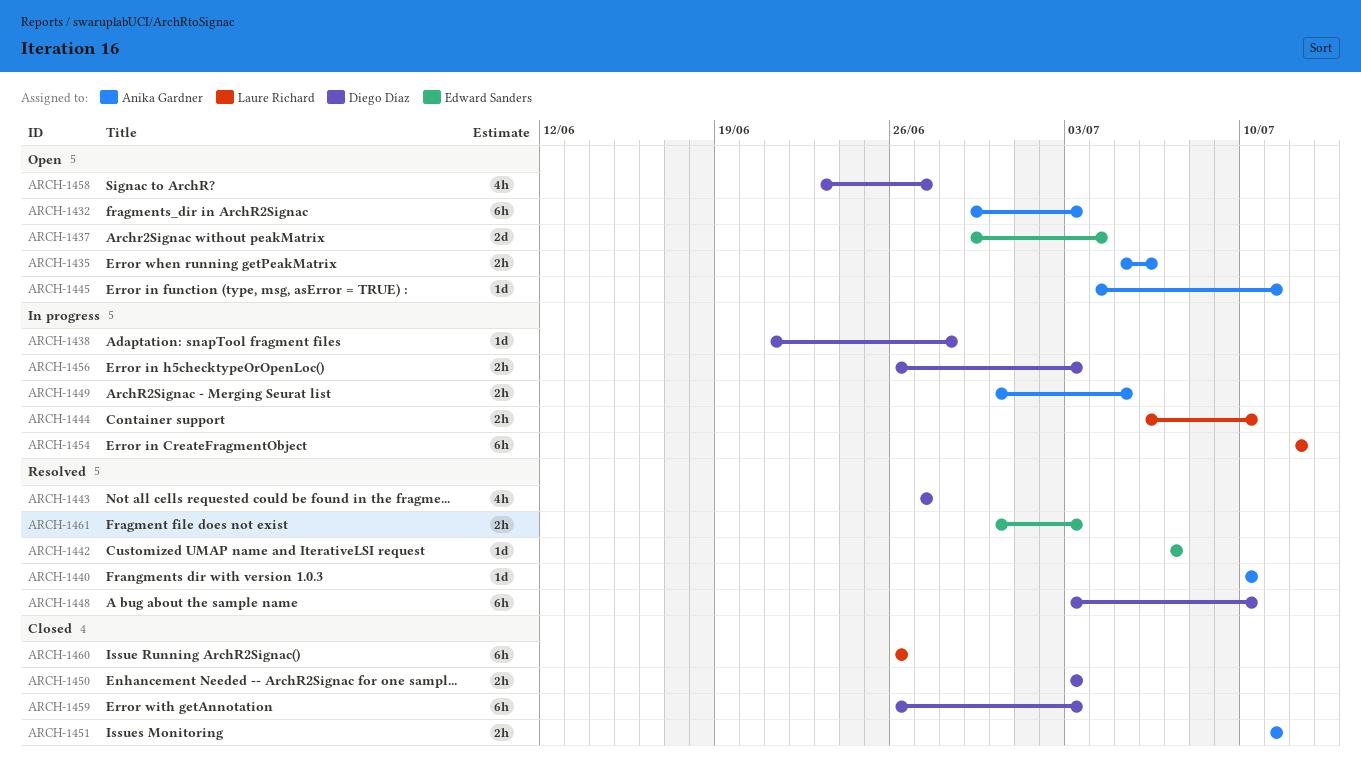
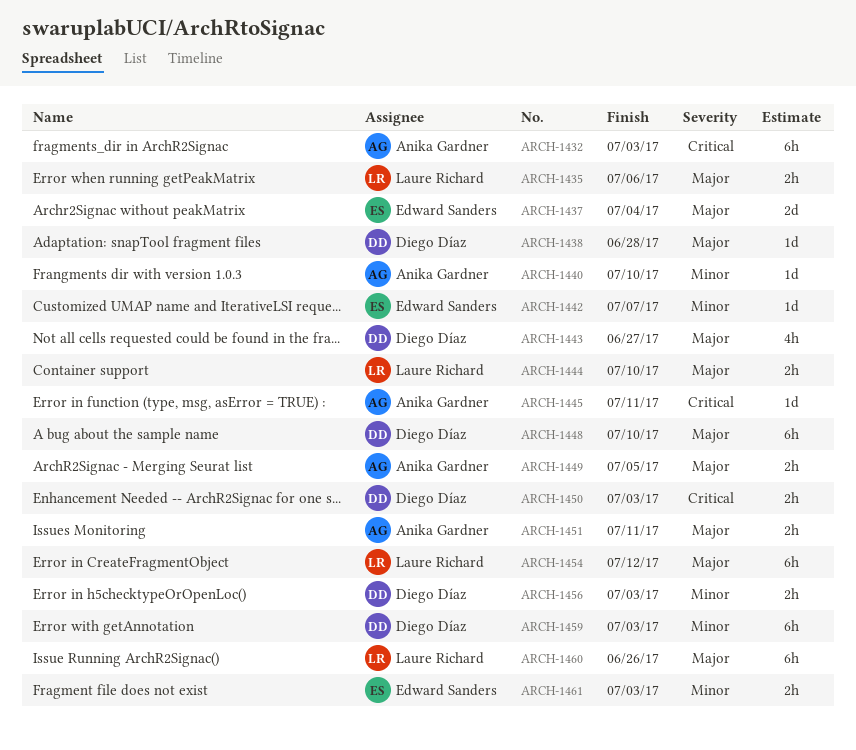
ARCH-1435, owner: Anika Gardner -> Laure Richard
ARCH-1458: present -> none

